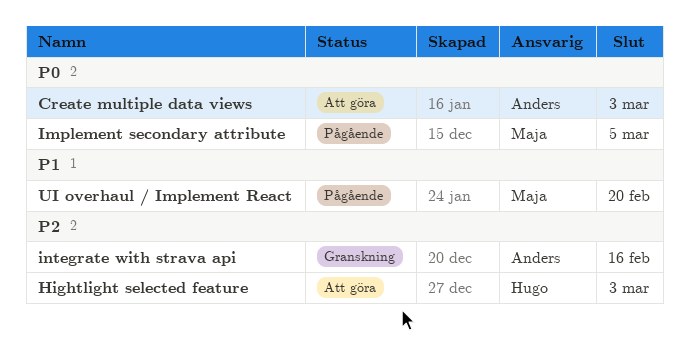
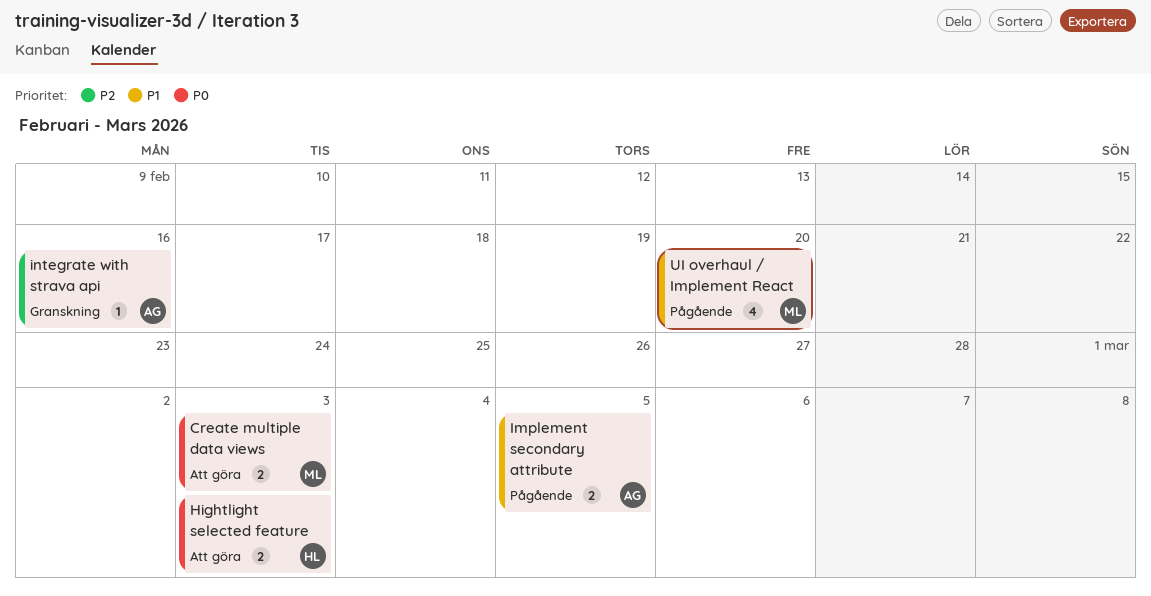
Create multiple data views, owner: Anders -> Maja
Hightlight selected feature, priority: P2 -> P0
Implement secondary attribute, owner: Maja -> Anders
Implement secondary attribute, priority: P0 -> P1

